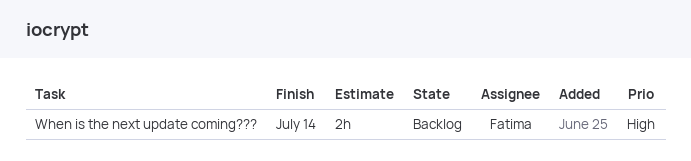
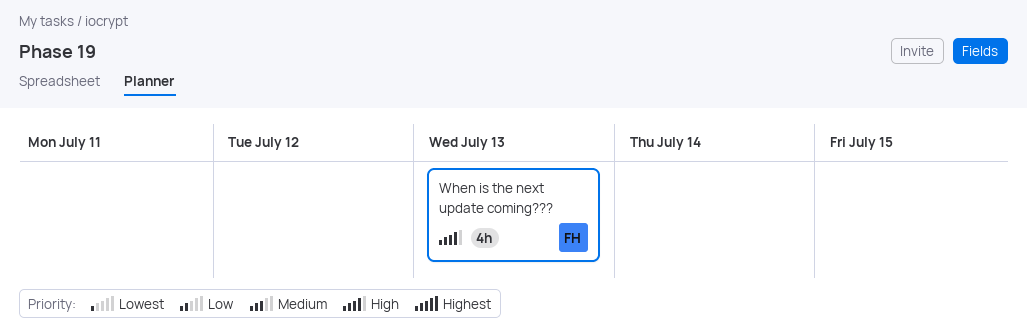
When is the next update coming???, estimate: 2h -> 4h
When is the next update coming???, due: Jul 14 -> Jul 13

